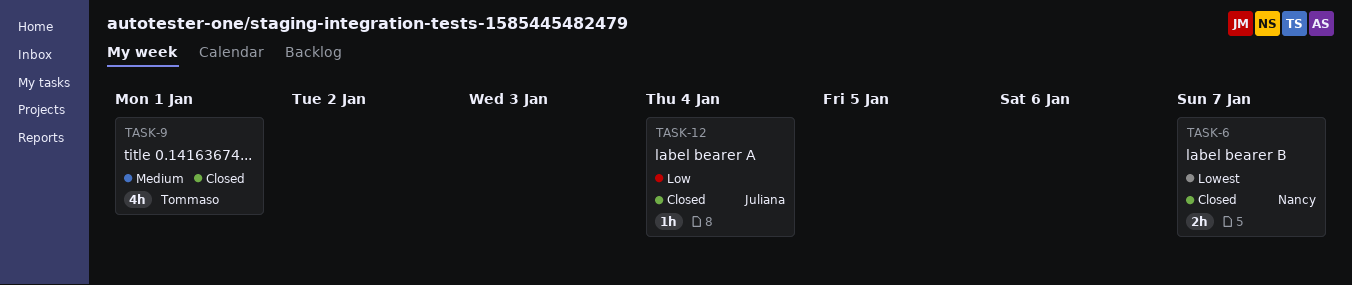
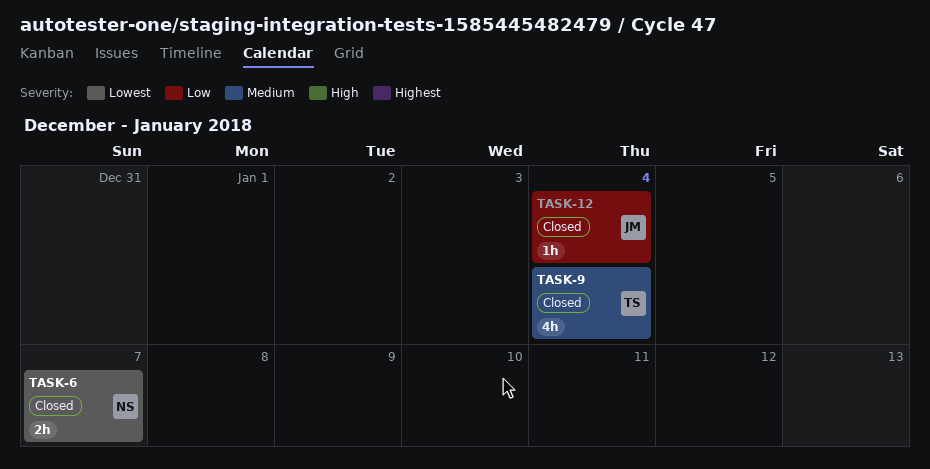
TASK-9, due: Jan 1 -> Jan 4

